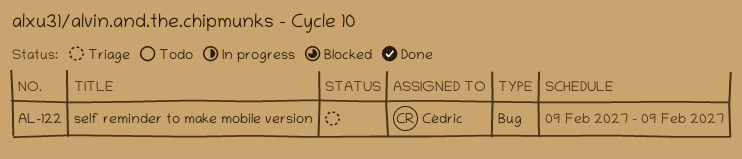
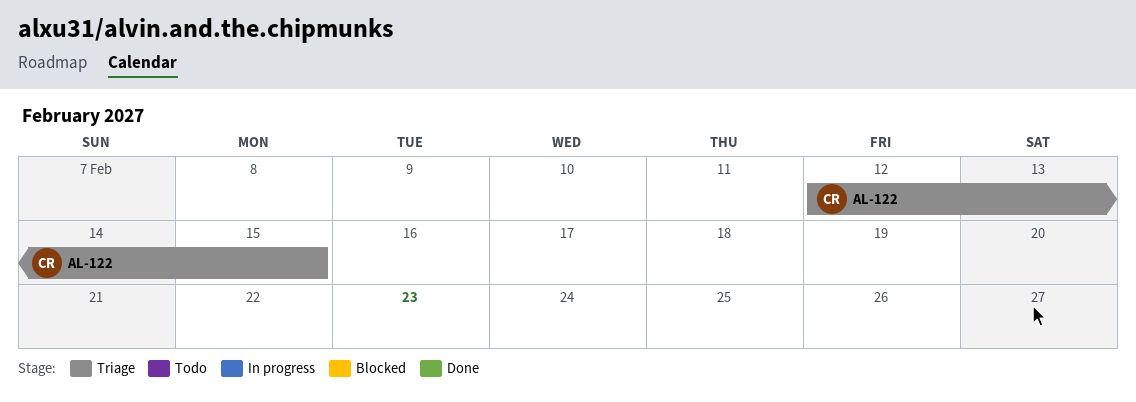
AL-122, start: Feb 9 -> Feb 12
AL-122, due: Feb 9 -> Feb 15

